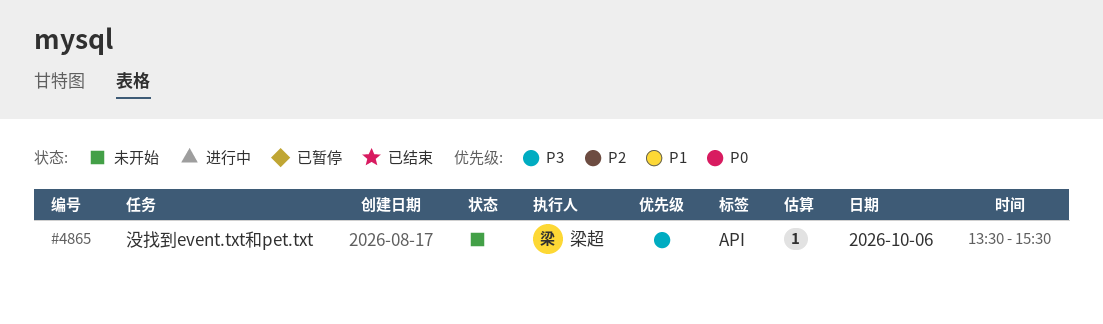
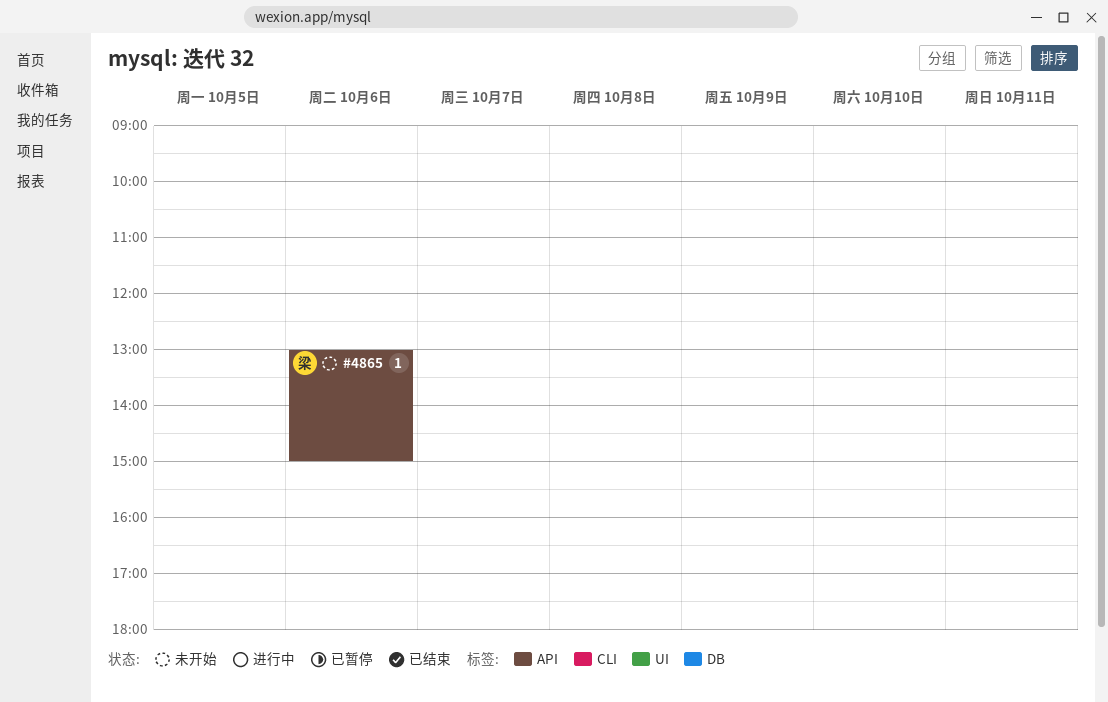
#4865, begins: 13:30 -> 13:00
#4865, ends: 15:30 -> 15:00

